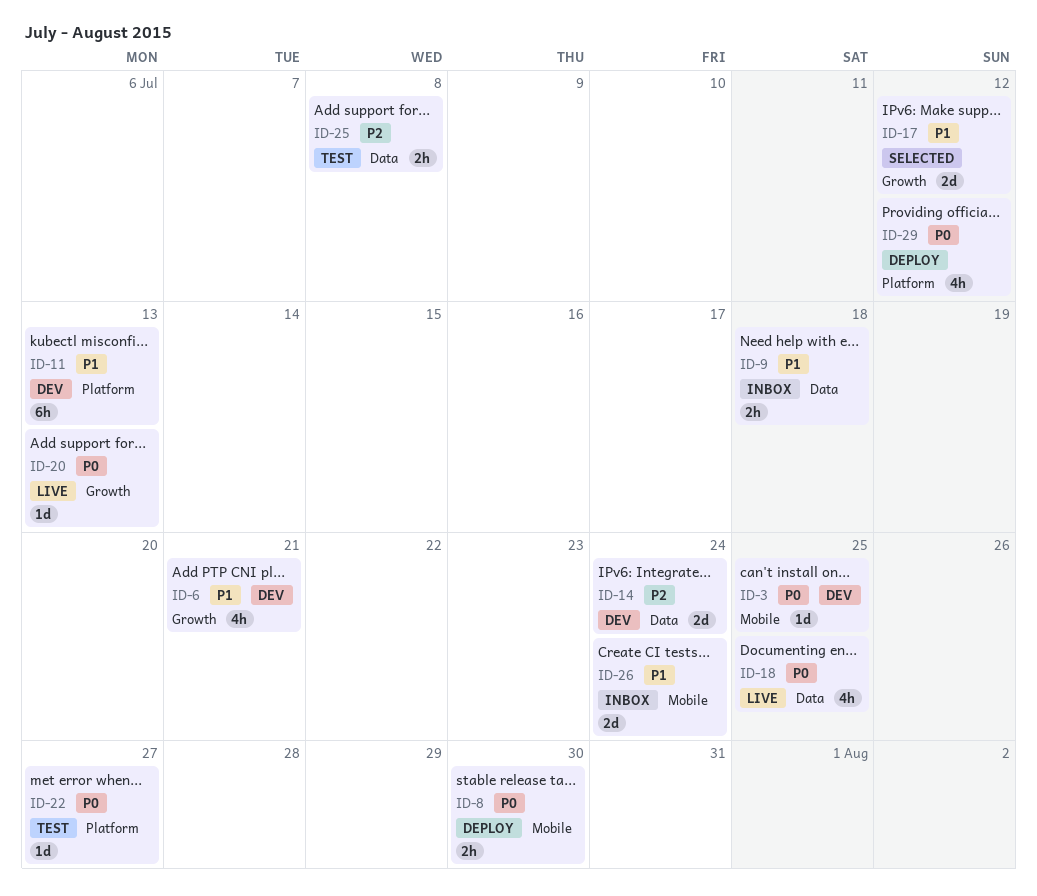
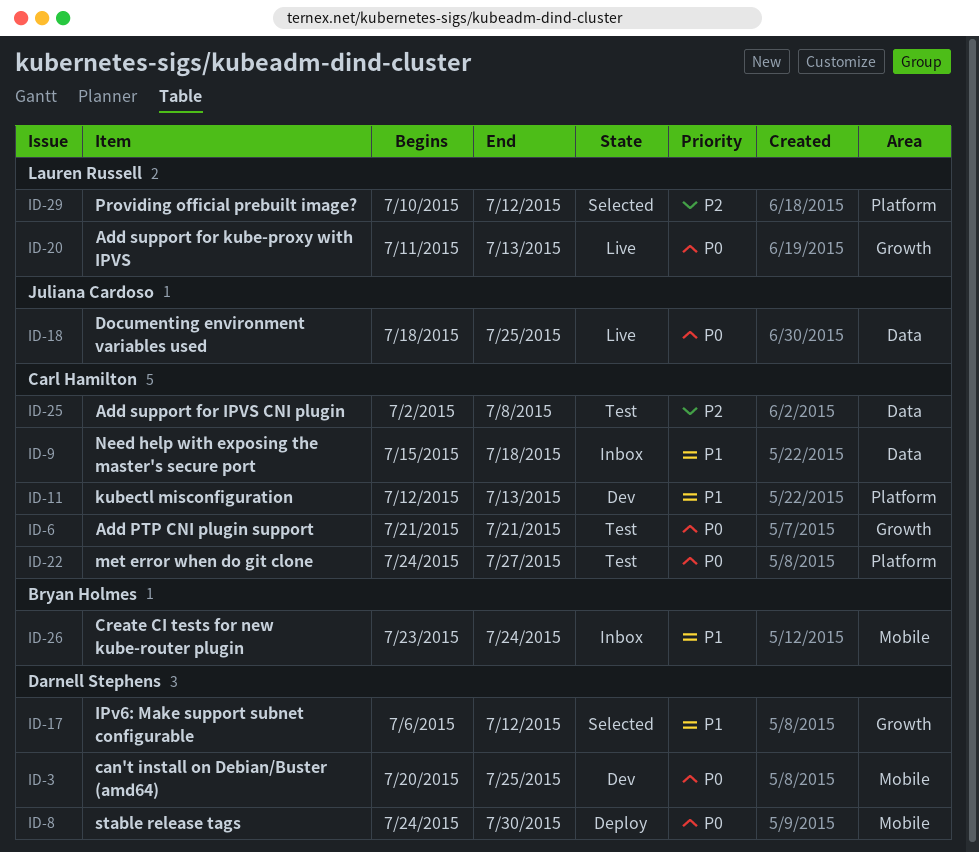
ID-6, status: Dev -> Test
ID-6, priority: P1 -> P0
ID-14: present -> none
ID-29, status: Deploy -> Selected
ID-29, priority: P0 -> P2

